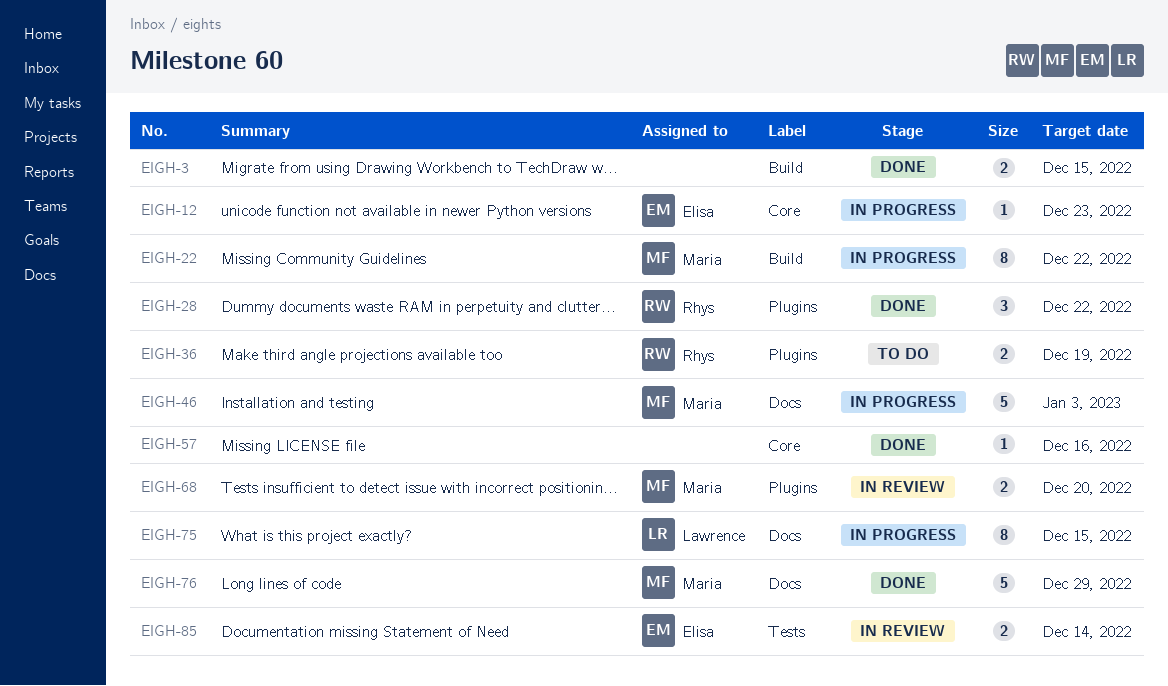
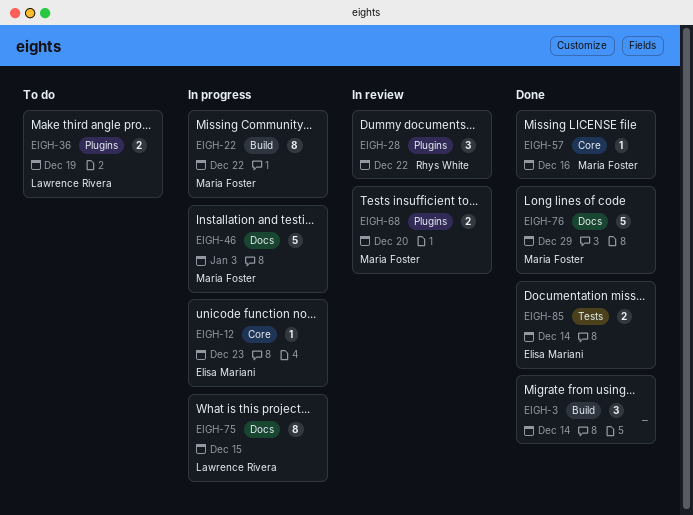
EIGH-3, estimate: 2 -> 3
EIGH-3, due: Dec 15 -> Dec 14
EIGH-28, status: Done -> In review
EIGH-36, owner: Rhys White -> Lawrence Rivera
EIGH-57, owner: none -> Maria Foster
EIGH-85, status: In review -> Done

